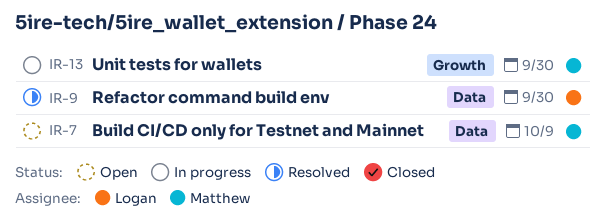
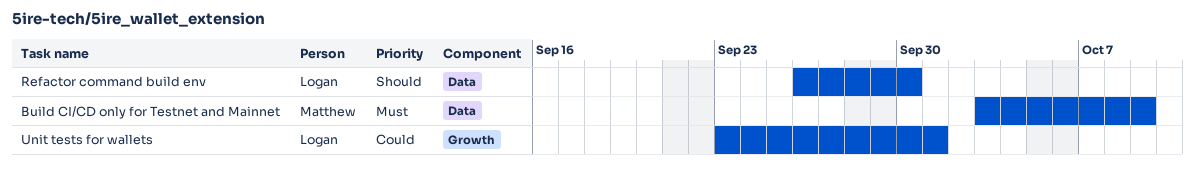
Unit tests for wallets, owner: Matthew -> Logan
Unit tests for wallets, due: Sep 30 -> Oct 1

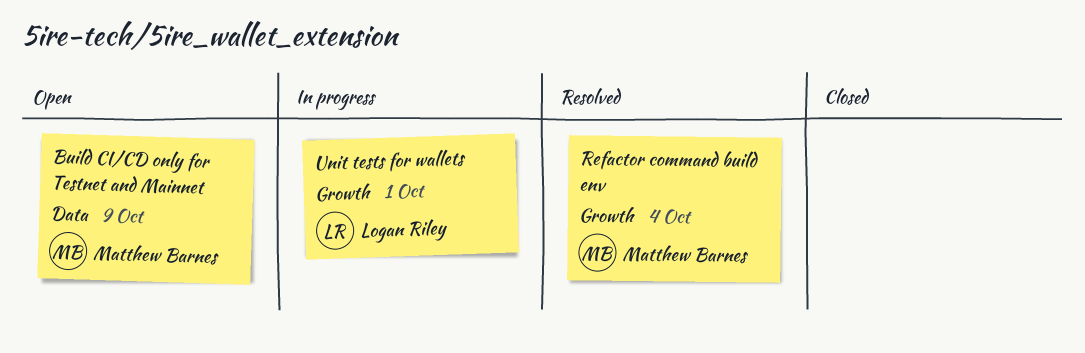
Refactor command build env, owner: Logan Riley -> Matthew Barnes
Refactor command build env, label: Data -> Growth
Refactor command build env, due: Sep 30 -> Oct 4

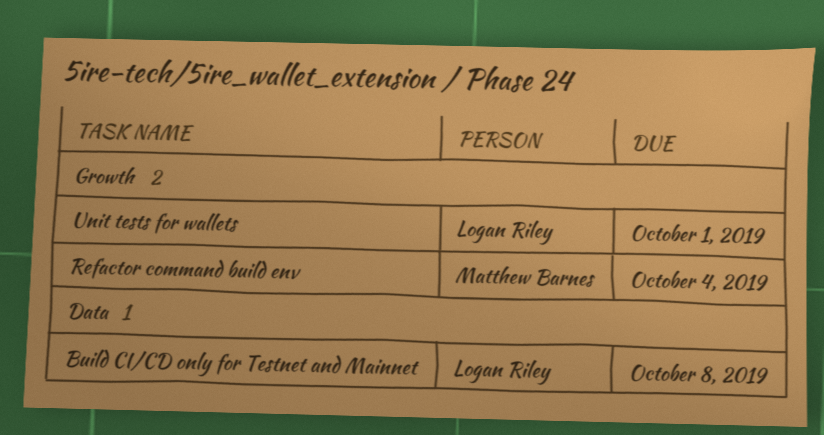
Build CI/CD only for Testnet and Mainnet, owner: Matthew Barnes -> Logan Riley
Build CI/CD only for Testnet and Mainnet, due: Oct 9 -> Oct 8

